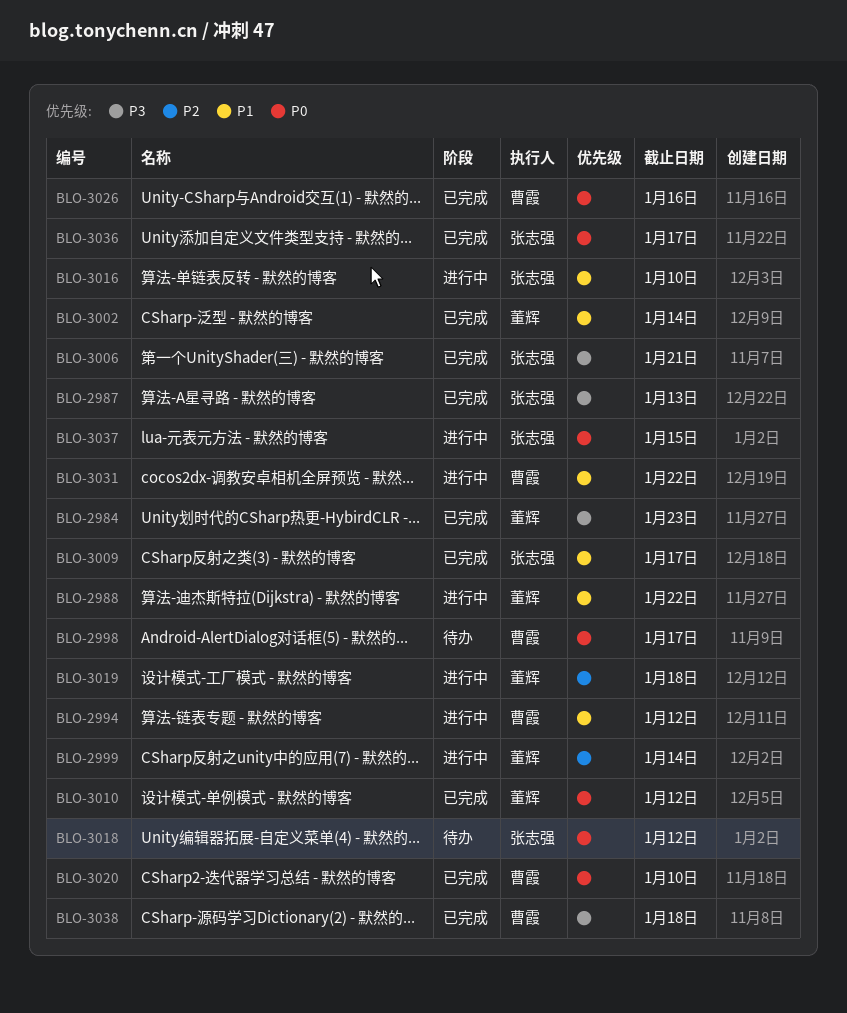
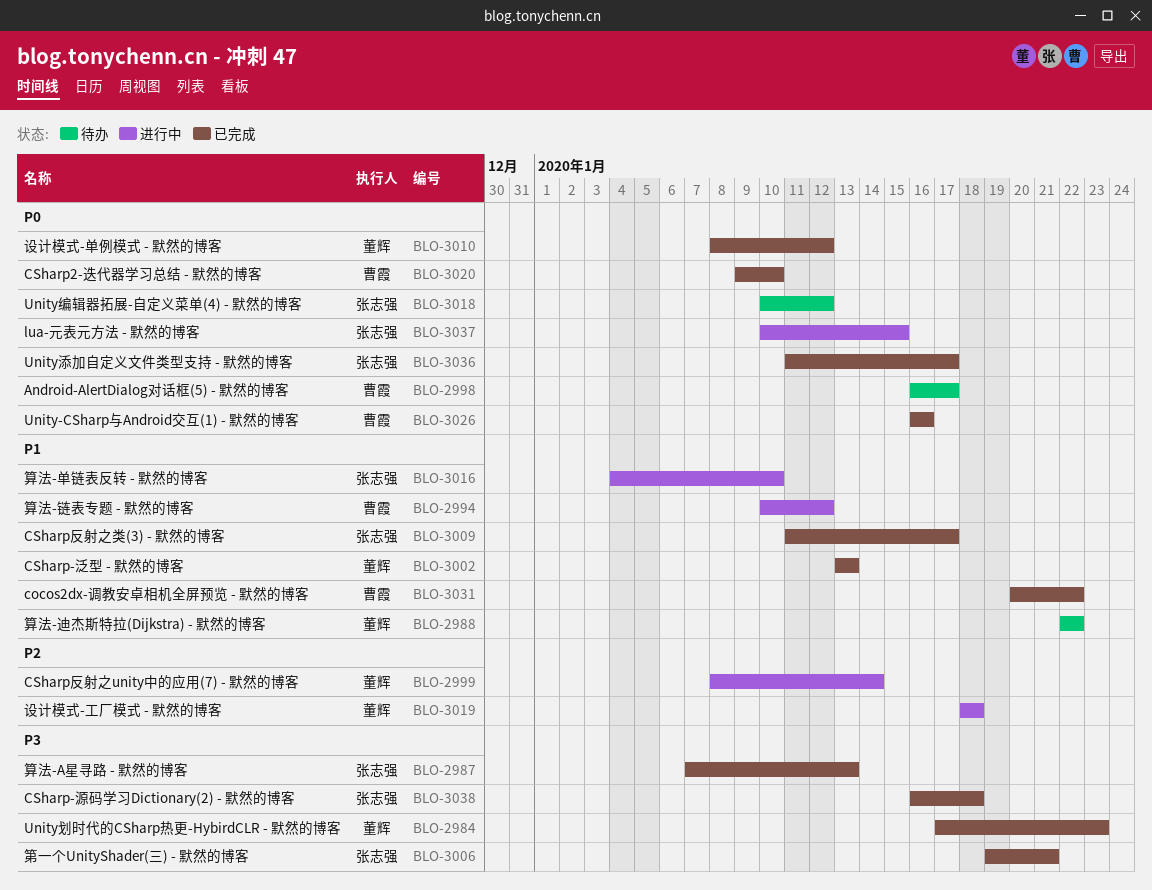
BLO-2988, status: 进行中 -> 待办
BLO-3002, due: Jan 14 -> Jan 13
BLO-3031, status: 进行中 -> 已完成
BLO-3038, owner: 曹霞 -> 张志强

